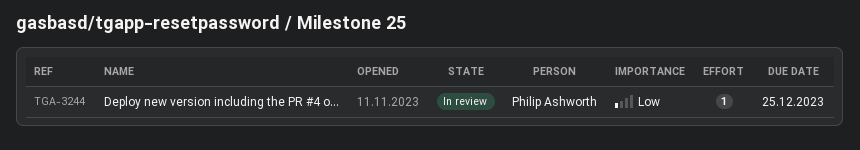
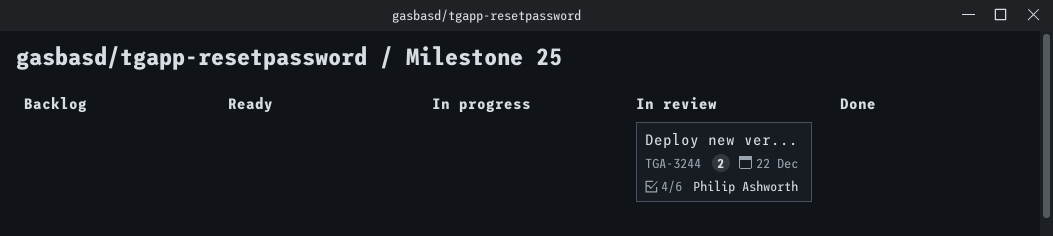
TGA-3244, estimate: 1 -> 2
TGA-3244, due: Dec 25 -> Dec 22

